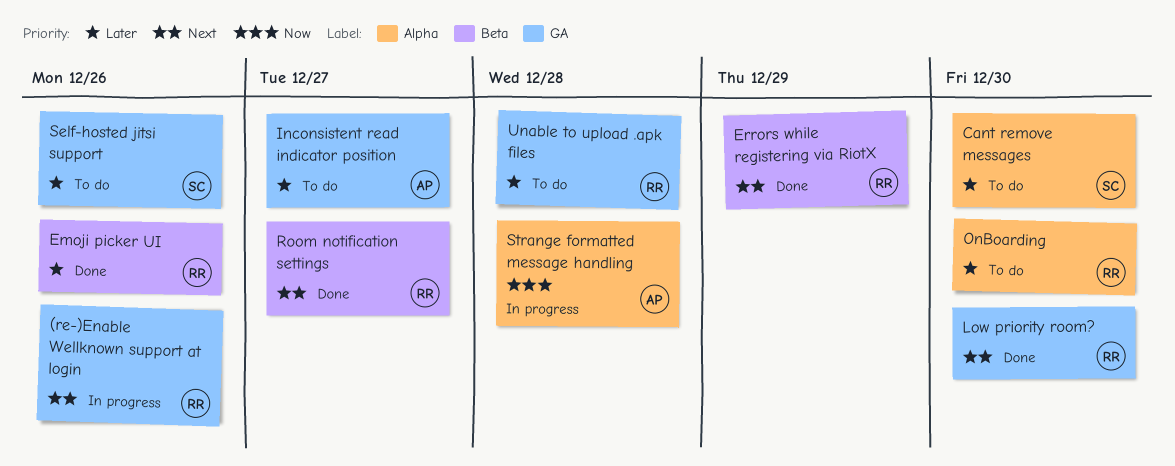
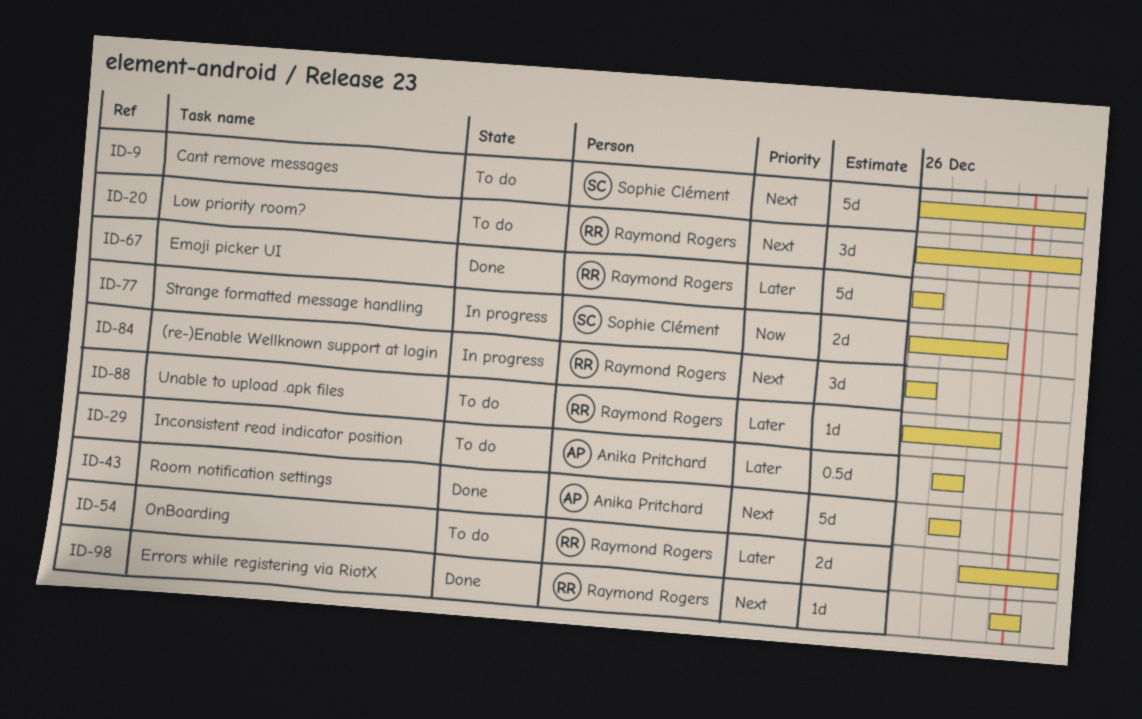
Cant remove messages, priority: Later -> Next
Low priority room?, status: Done -> To do
Room notification settings, owner: Raymond Rogers -> Anika Pritchard
Self-hosted jitsi support: present -> none
Strange formatted message handling, owner: Anika Pritchard -> Sophie Clément

